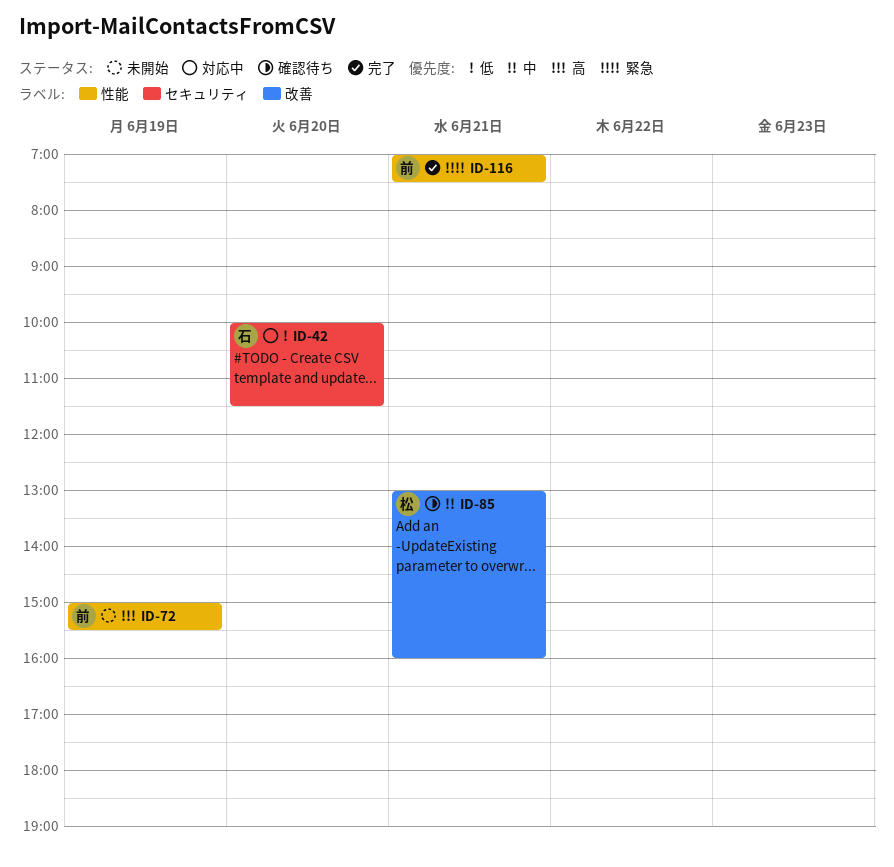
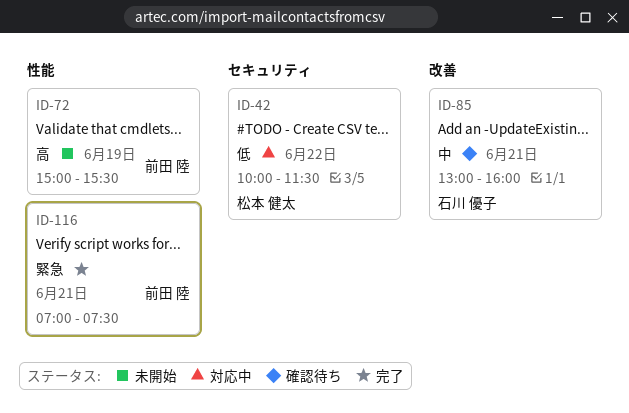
ID-42, owner: 石川 優子 -> 松本 健太
ID-42, day: Jun 20 -> Jun 22
ID-85, owner: 松本 健太 -> 石川 優子

